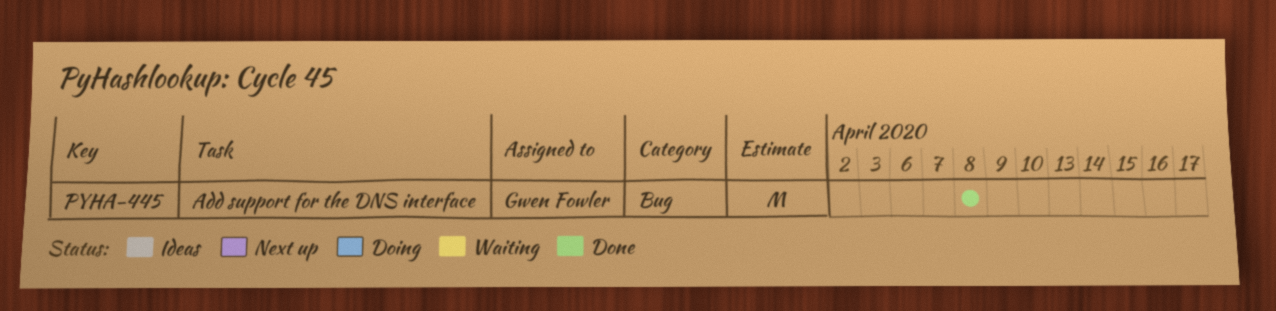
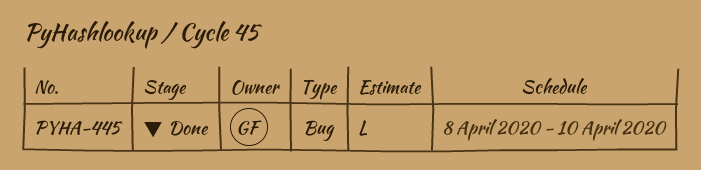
PYHA-445, estimate: M -> L
PYHA-445, due: Apr 8 -> Apr 10

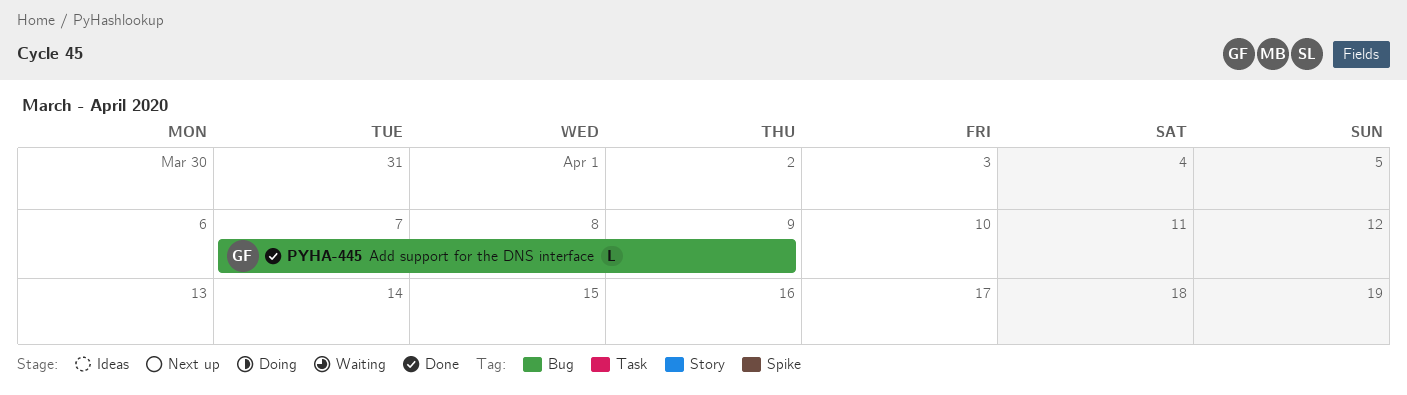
PYHA-445, start: Apr 8 -> Apr 7
PYHA-445, due: Apr 10 -> Apr 9

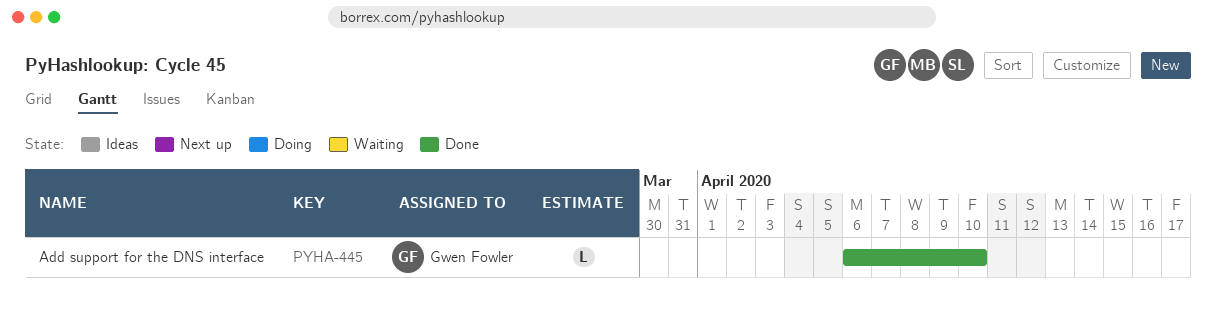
PYHA-445, start: Apr 7 -> Apr 6
PYHA-445, due: Apr 9 -> Apr 10

